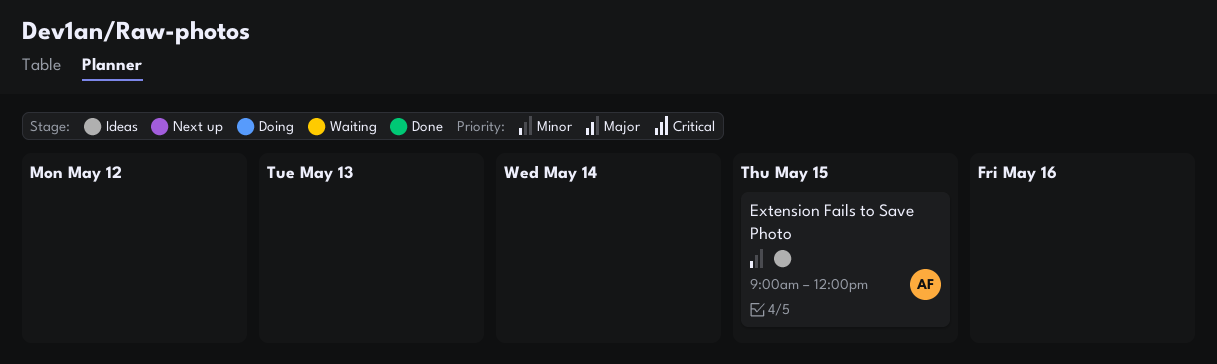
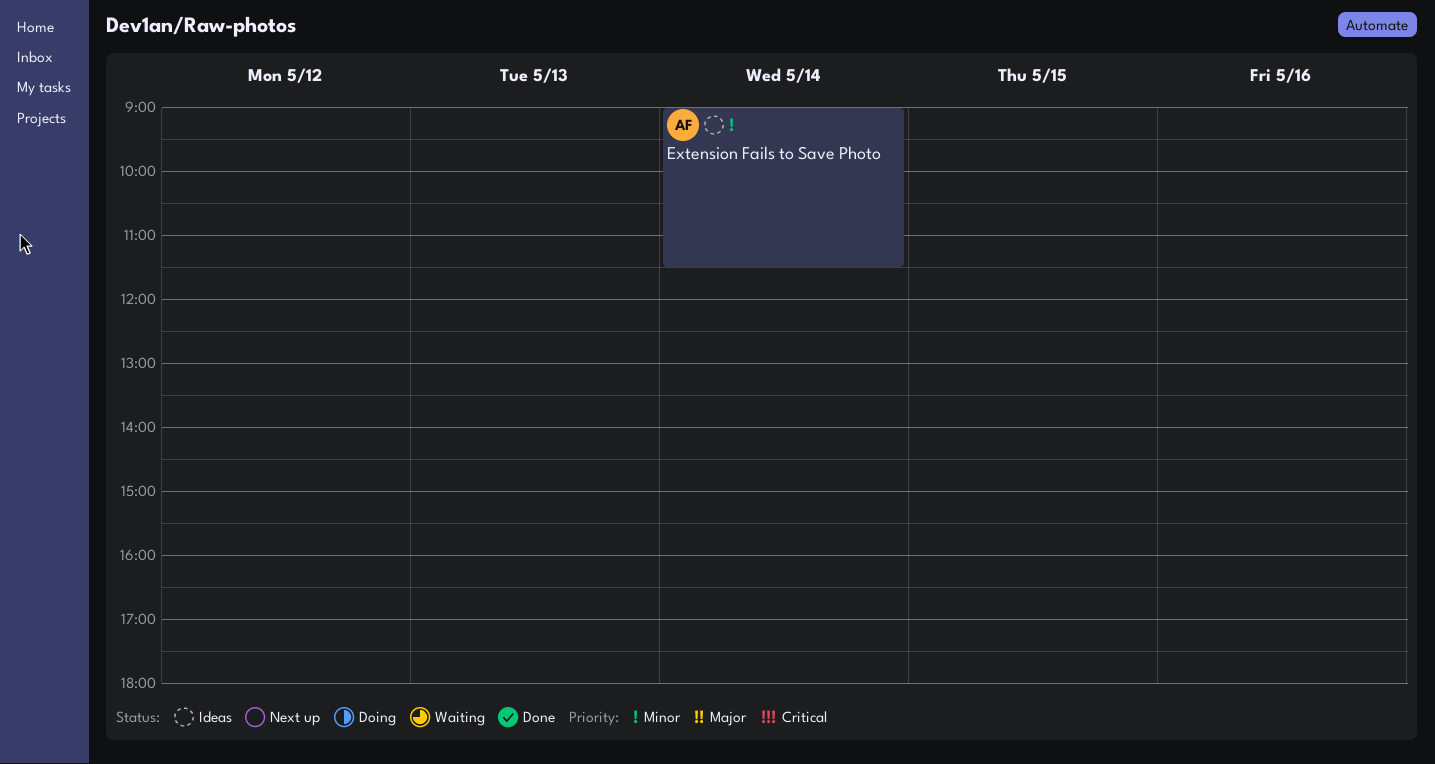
Extension Fails to Save Photo, day: May 15 -> May 14
Extension Fails to Save Photo, ends: 12:00 -> 11:30

